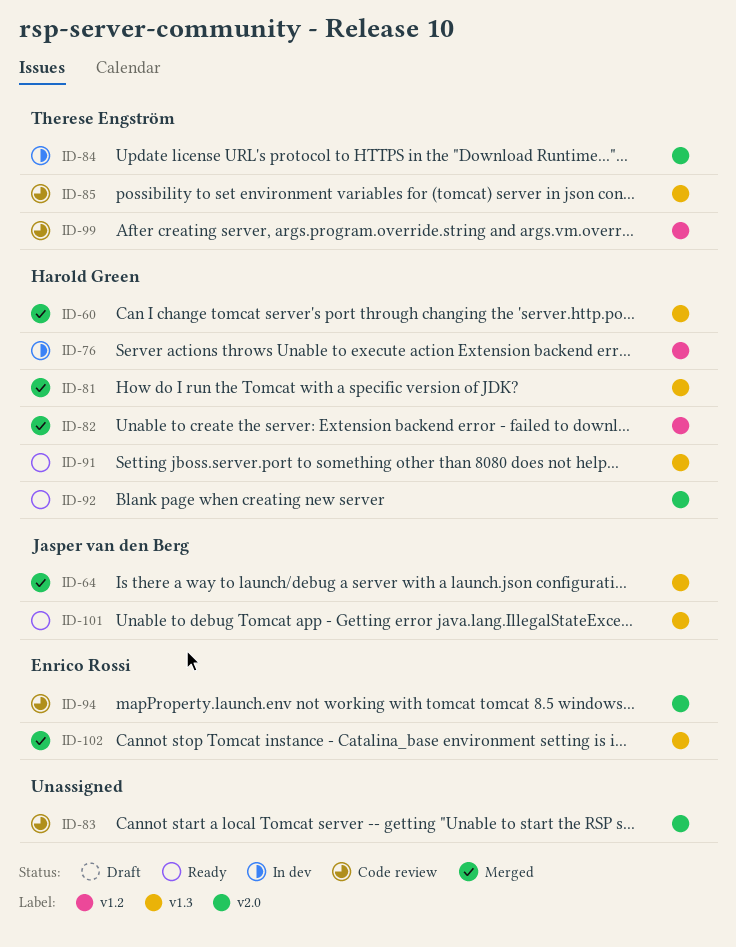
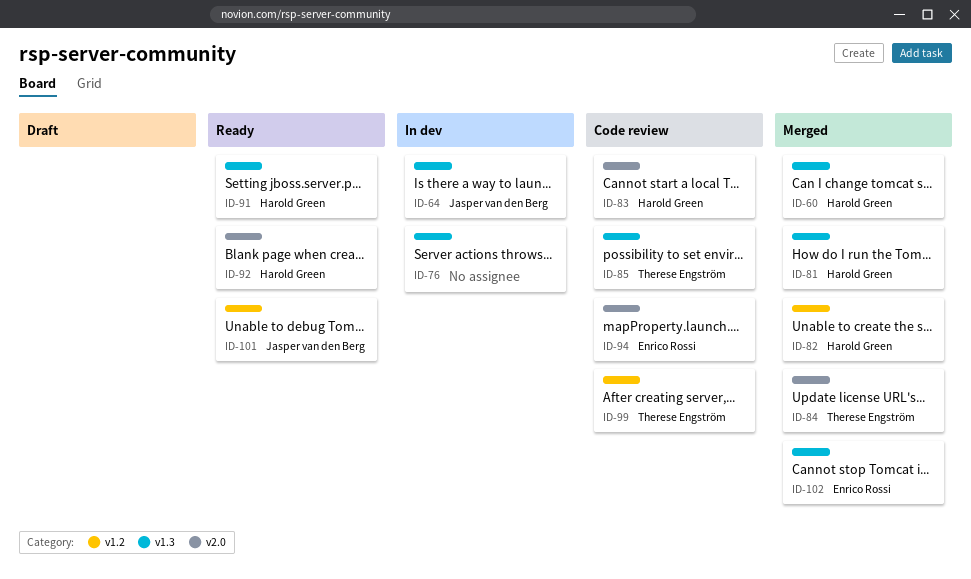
ID-64, status: Merged -> In dev
ID-76, owner: Harold Green -> none
ID-76, label: v1.2 -> v1.3
ID-83, owner: none -> Harold Green
ID-84, status: In dev -> Merged
ID-101, label: v1.3 -> v1.2

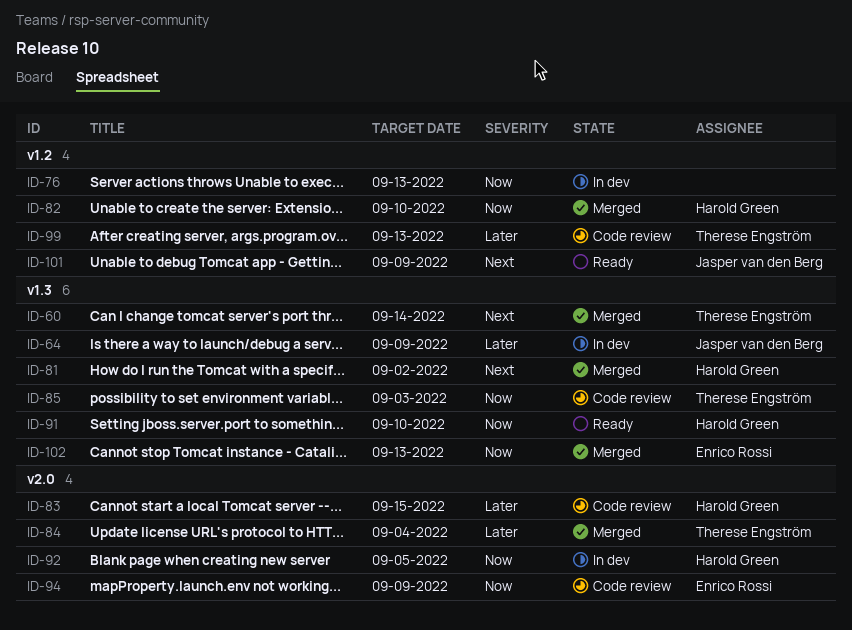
ID-60, owner: Harold Green -> Therese Engström
ID-76, label: v1.3 -> v1.2
ID-92, status: Ready -> In dev

